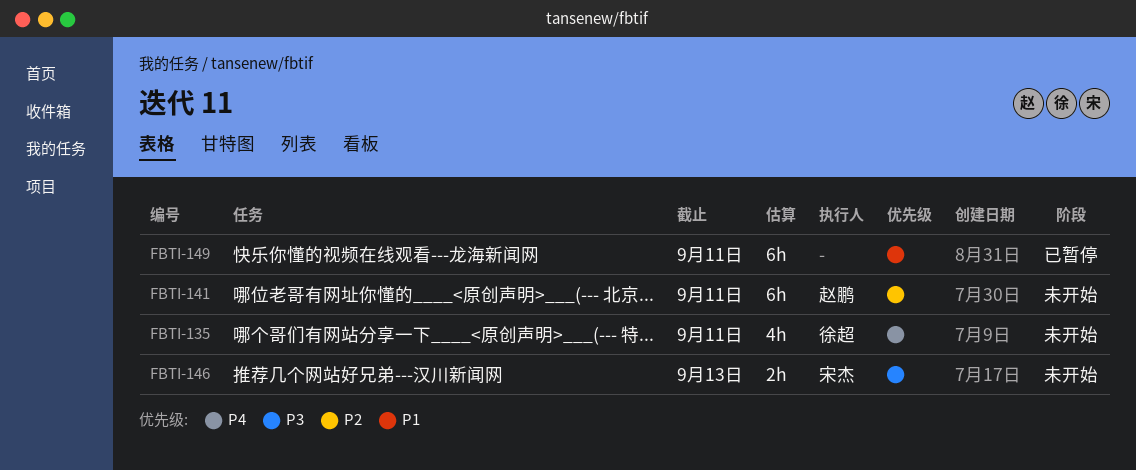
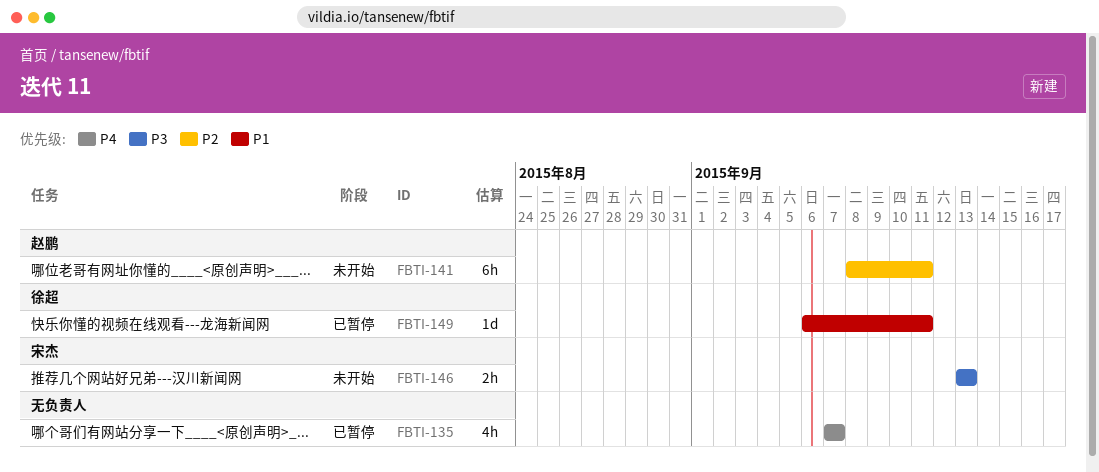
FBTI-135, status: 未开始 -> 已暂停
FBTI-135, owner: 徐超 -> none
FBTI-135, due: Sep 11 -> Sep 7
FBTI-149, owner: none -> 徐超
FBTI-149, estimate: 6h -> 1d

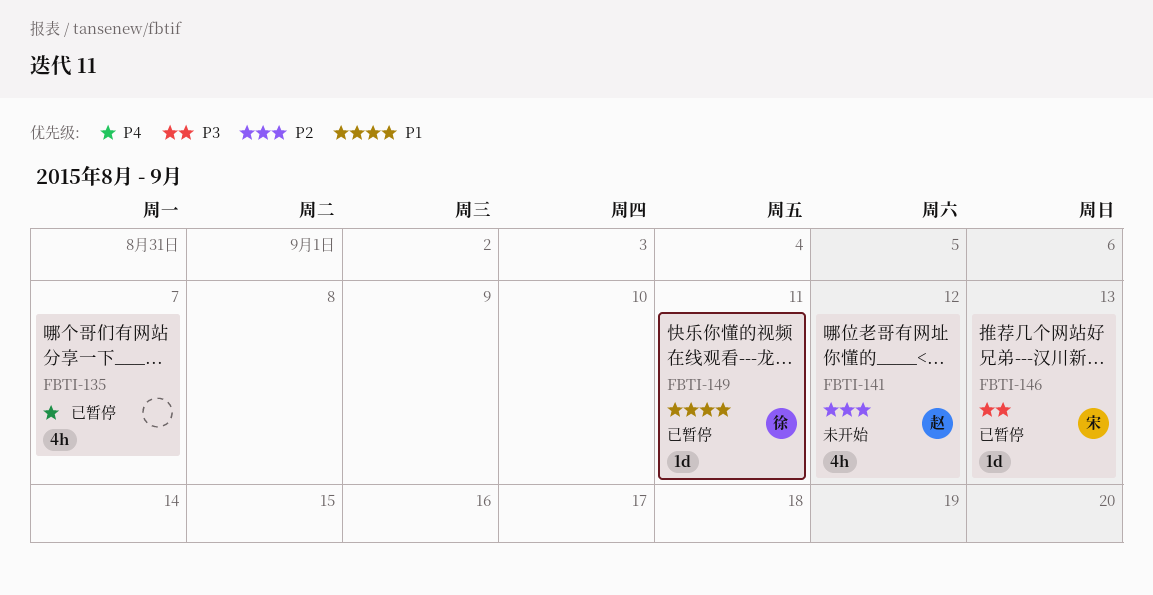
FBTI-141, estimate: 6h -> 4h
FBTI-141, due: Sep 11 -> Sep 12
FBTI-146, status: 未开始 -> 已暂停
FBTI-146, estimate: 2h -> 1d

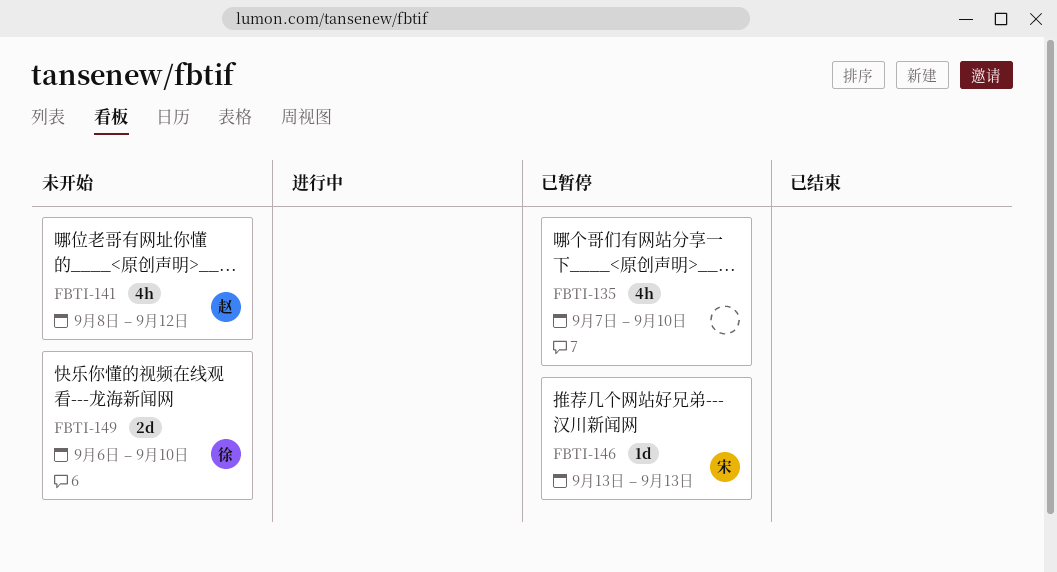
FBTI-135, due: Sep 7 -> Sep 10
FBTI-149, status: 已暂停 -> 未开始
FBTI-149, estimate: 1d -> 2d
FBTI-149, due: Sep 11 -> Sep 10

